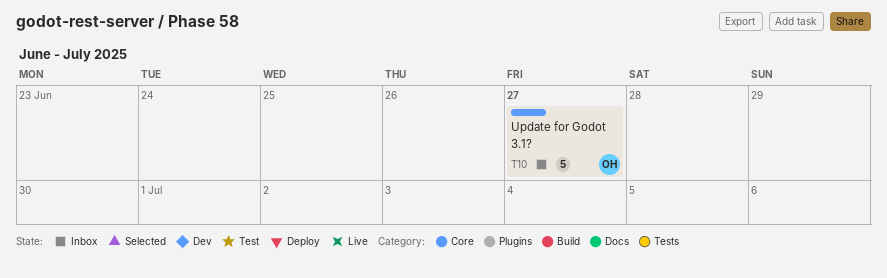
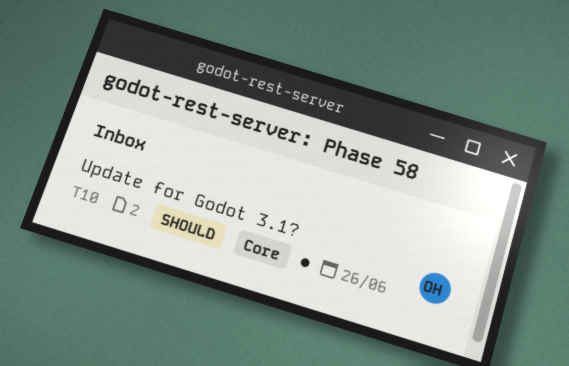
T10, estimate: 5 -> 1
T10, due: Jun 27 -> Jun 26

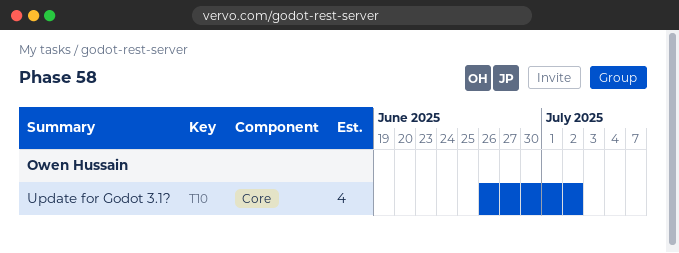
T10, estimate: 1 -> 4
T10, due: Jun 26 -> Jul 2

